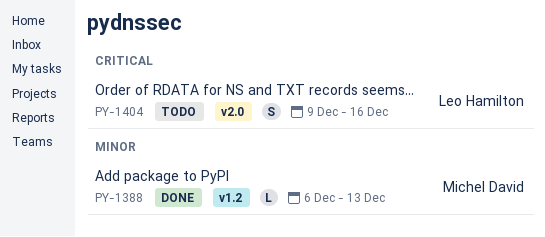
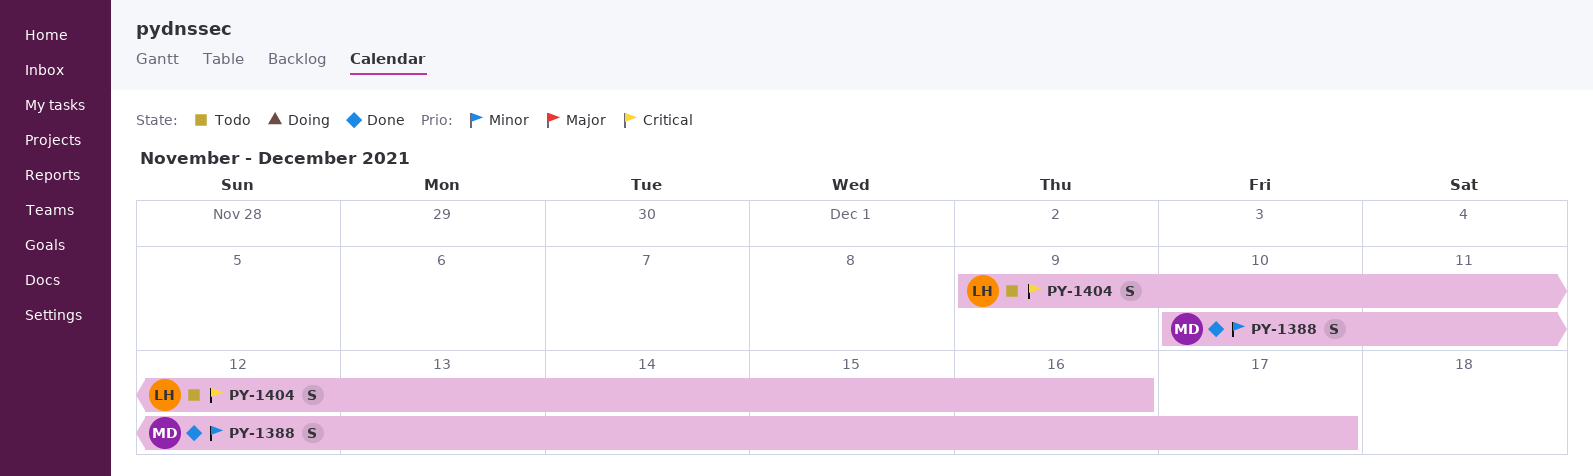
PY-1388, estimate: L -> S
PY-1388, start: Dec 6 -> Dec 10
PY-1388, due: Dec 13 -> Dec 17

